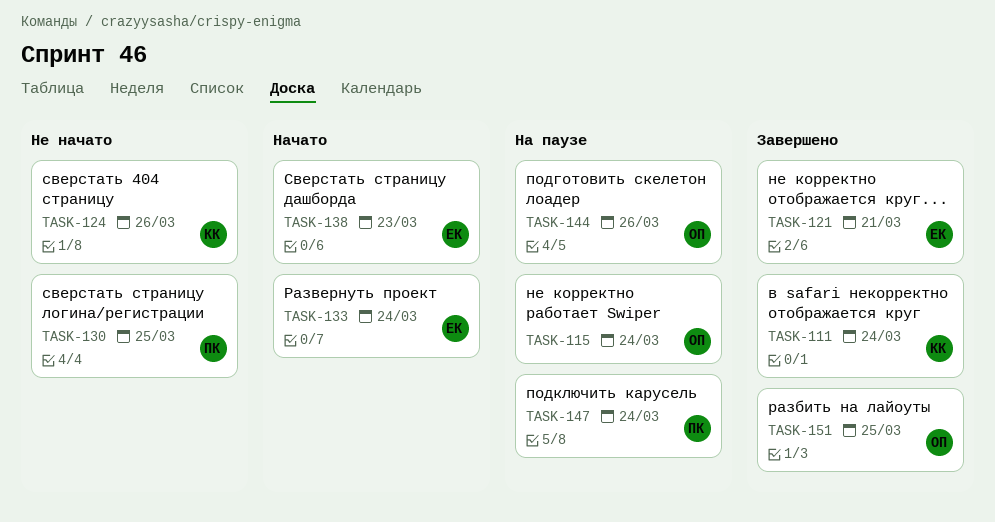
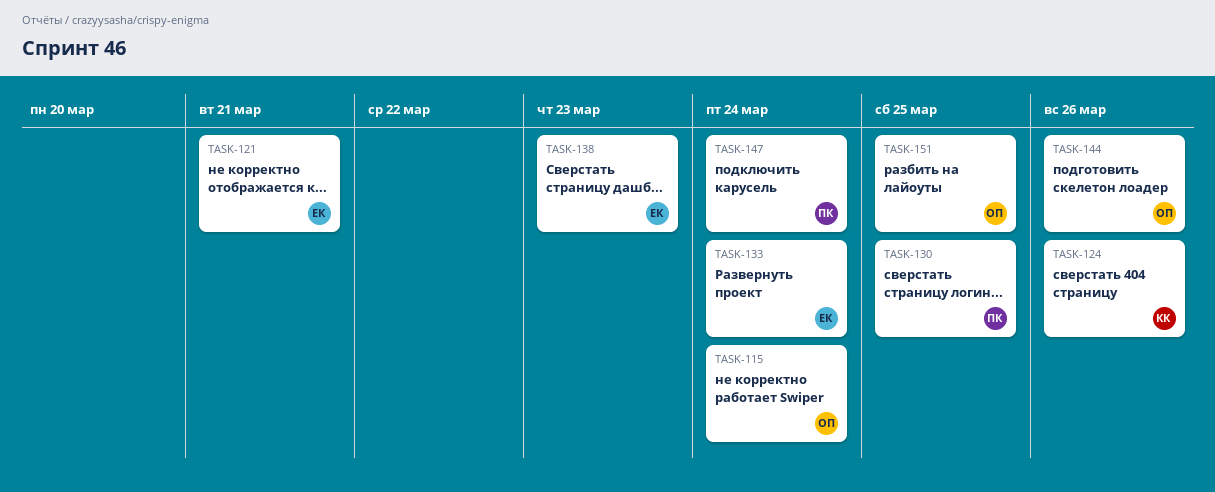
TASK-111: present -> none

